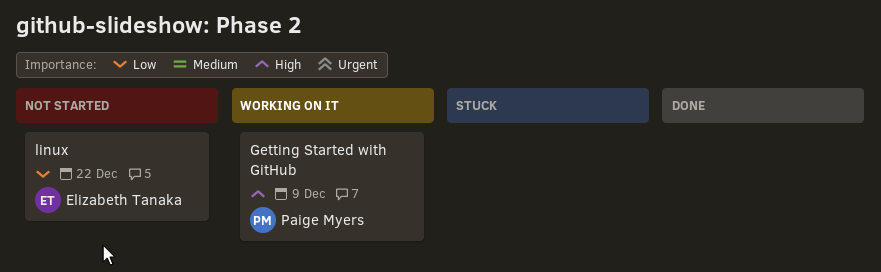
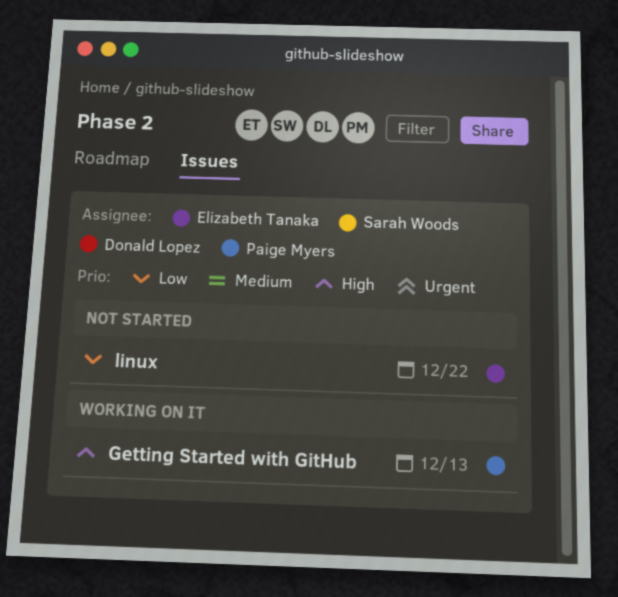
Getting Started with GitHub, due: Dec 9 -> Dec 13

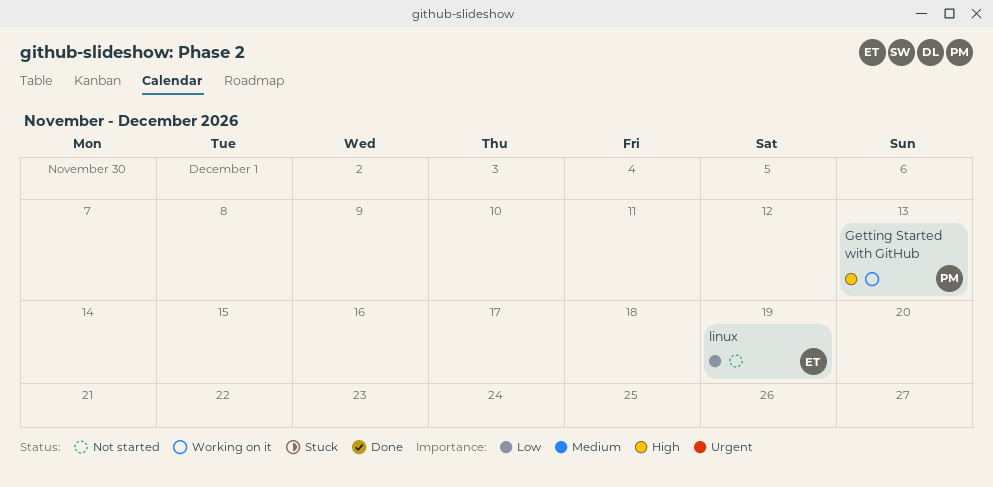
linux, due: Dec 22 -> Dec 19

